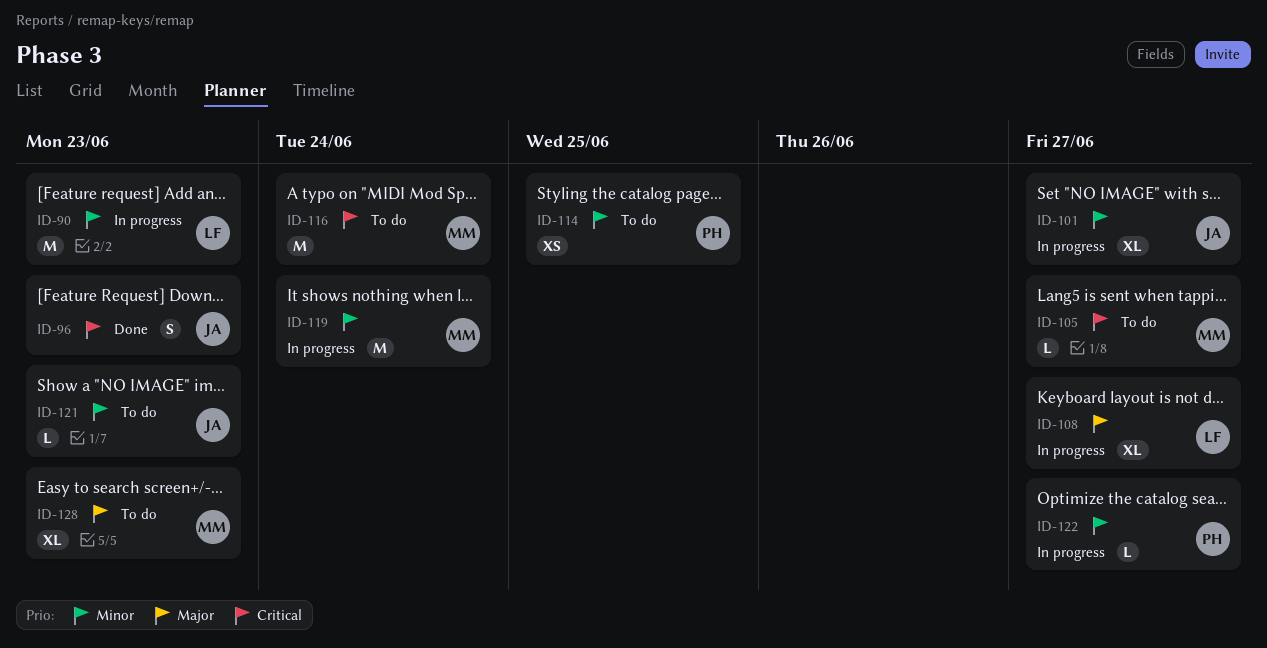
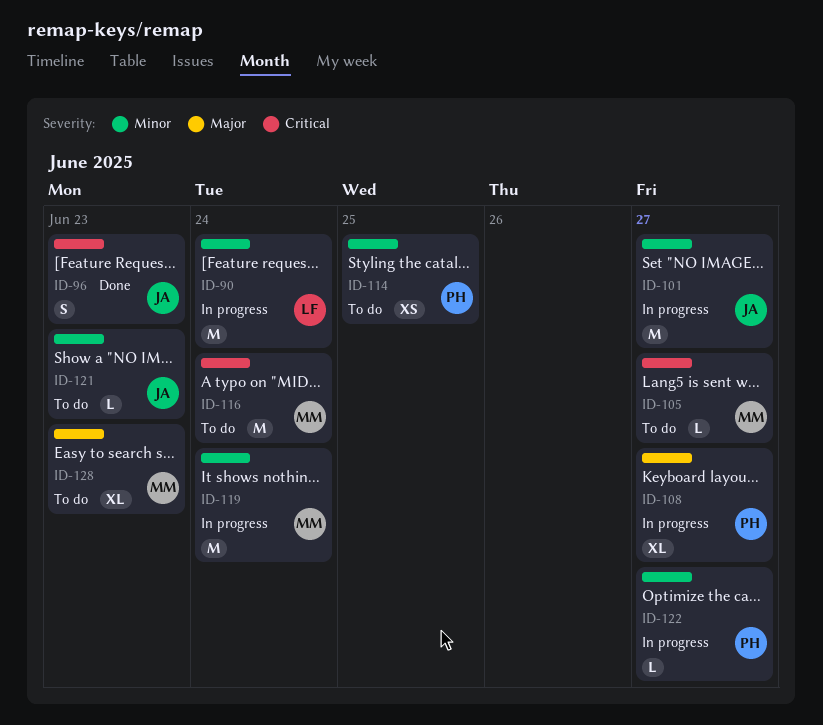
ID-90, due: Jun 23 -> Jun 24
ID-101, estimate: XL -> M
ID-108, owner: LF -> PH

